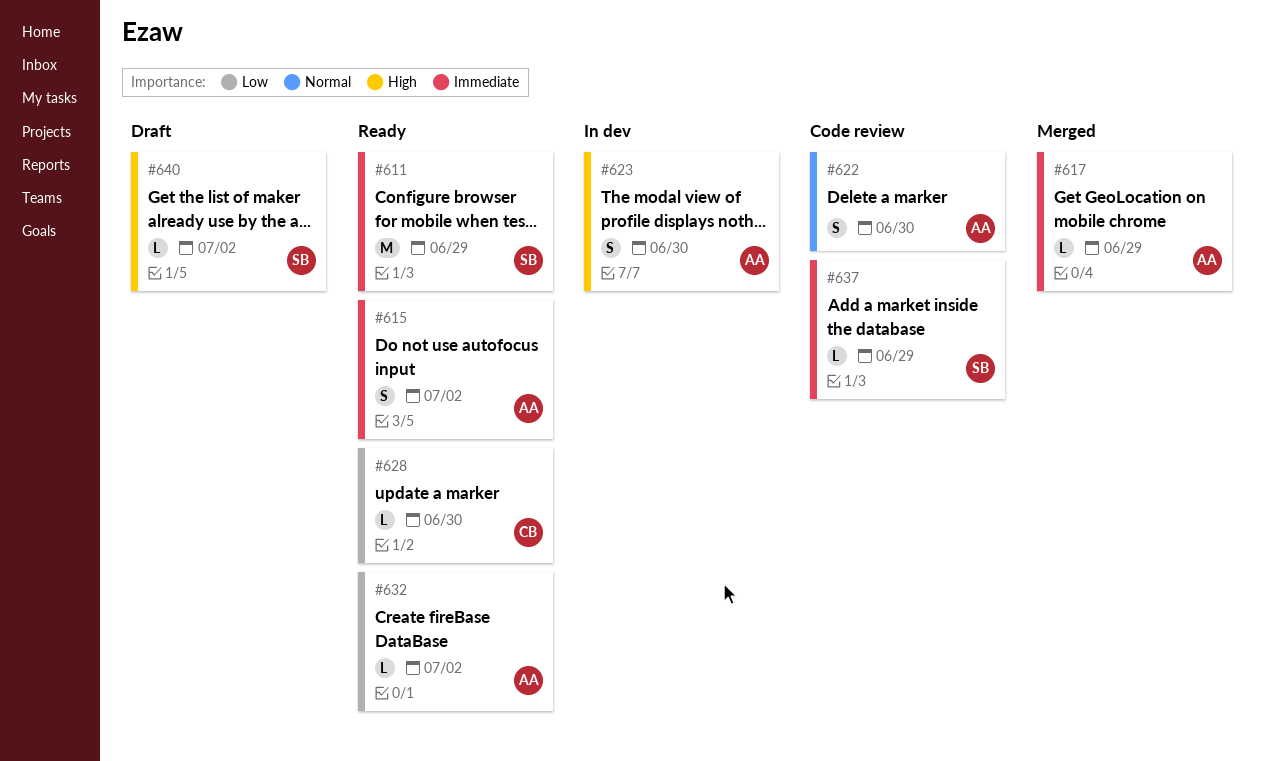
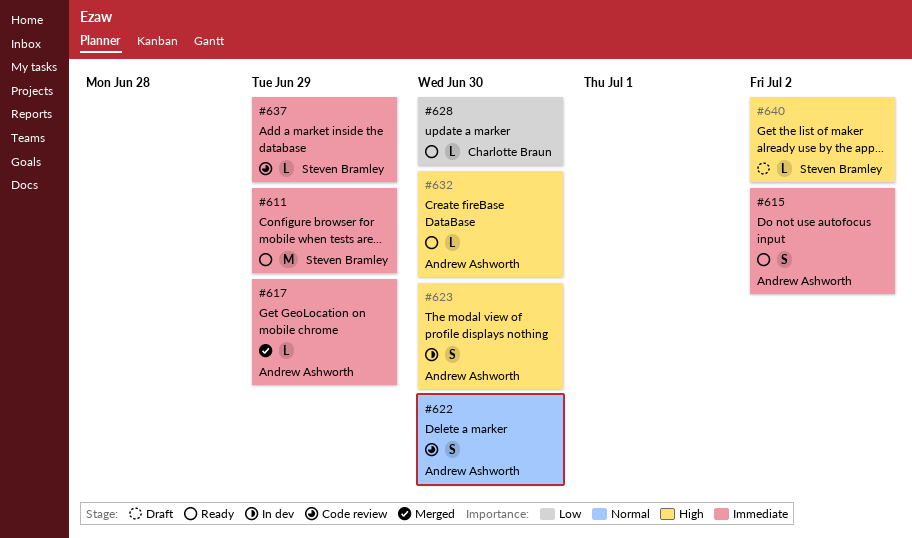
#632, priority: Low -> High
#632, due: Jul 2 -> Jun 30

